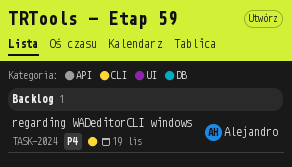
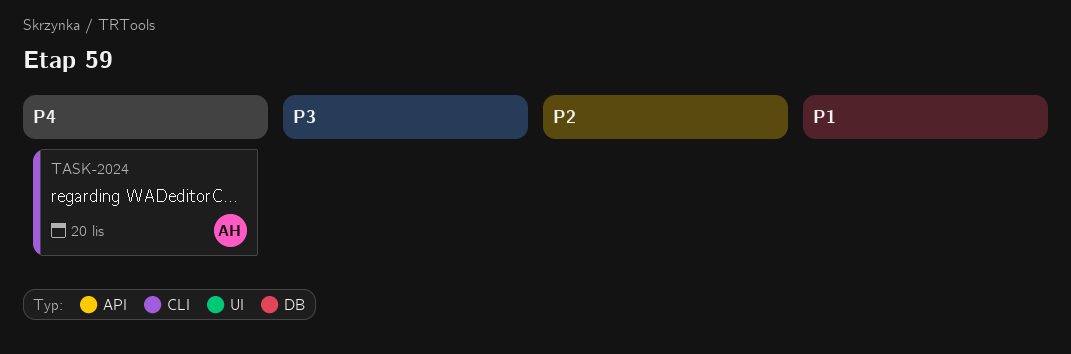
TASK-2024, due: Nov 19 -> Nov 20

